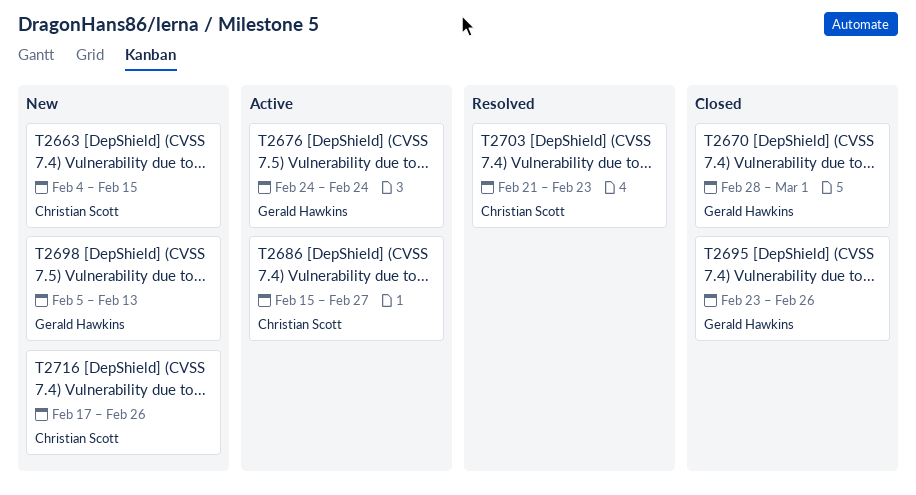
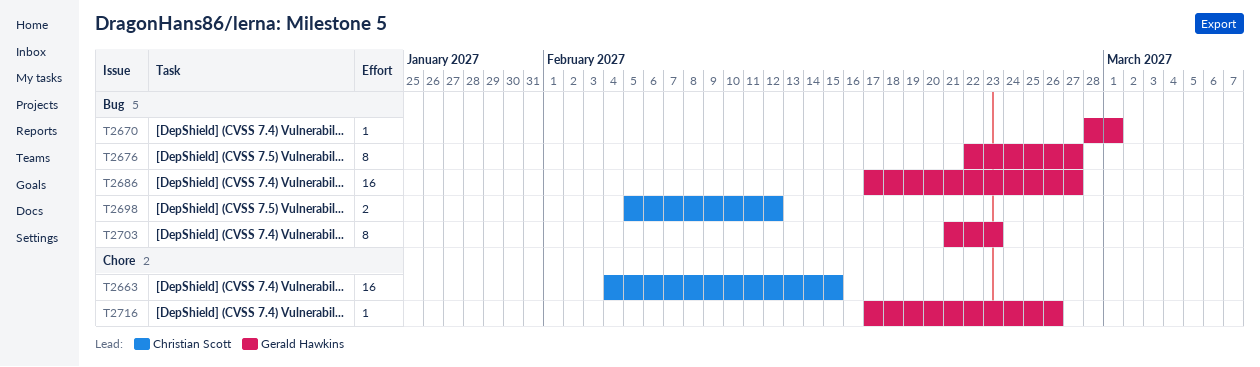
T2676, start: Feb 24 -> Feb 22
T2676, due: Feb 24 -> Feb 27
T2686, owner: Christian Scott -> Gerald Hawkins
T2686, start: Feb 15 -> Feb 17
T2695: present -> none
T2698, owner: Gerald Hawkins -> Christian Scott
T2698, due: Feb 13 -> Feb 12
T2703, owner: Christian Scott -> Gerald Hawkins
T2716, owner: Christian Scott -> Gerald Hawkins

